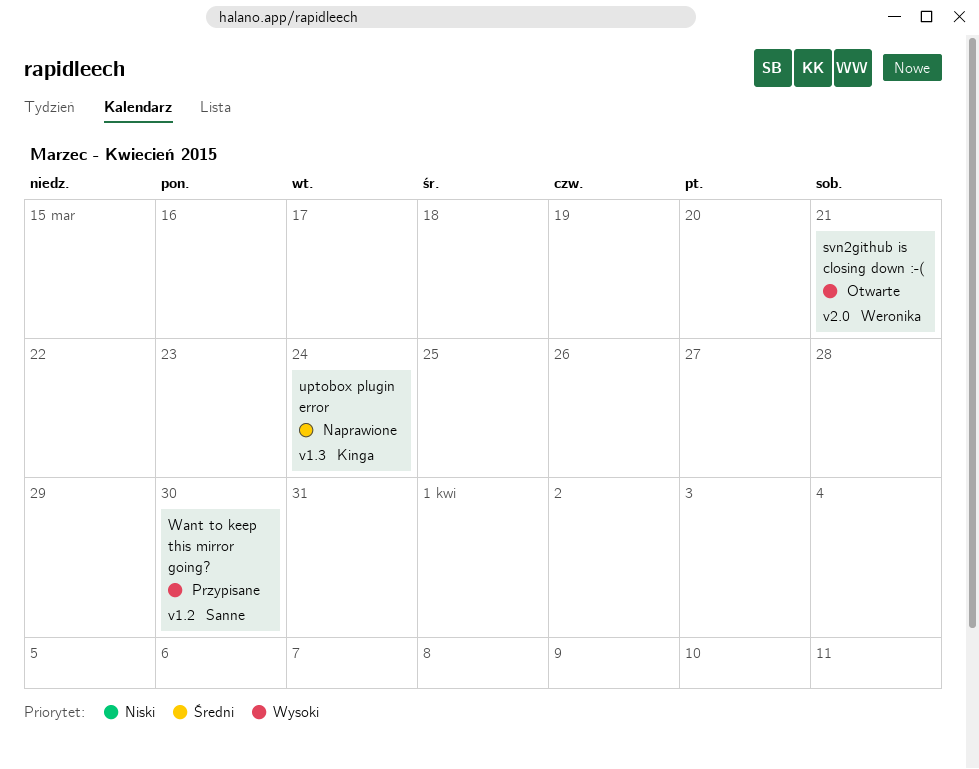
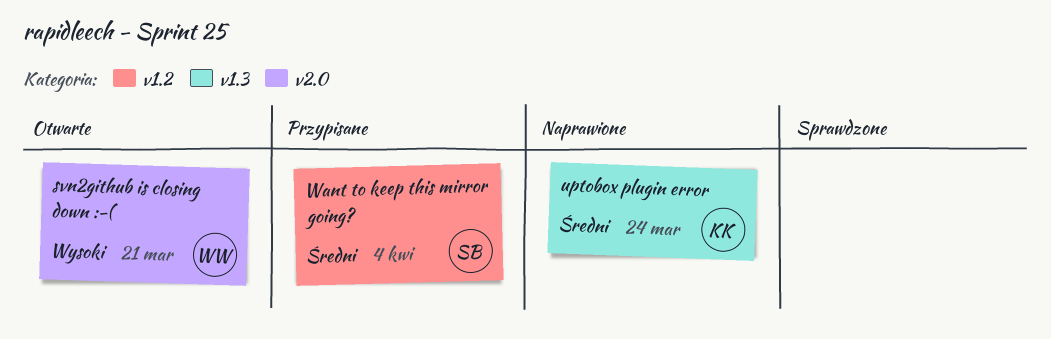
Want to keep this mirror going?, priority: Wysoki -> Średni
Want to keep this mirror going?, due: Mar 30 -> Apr 4

